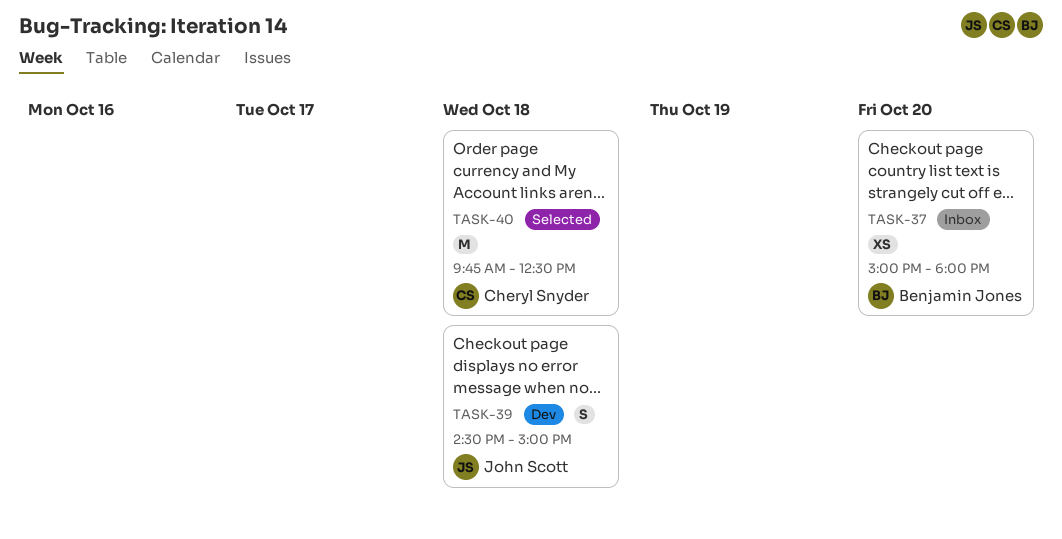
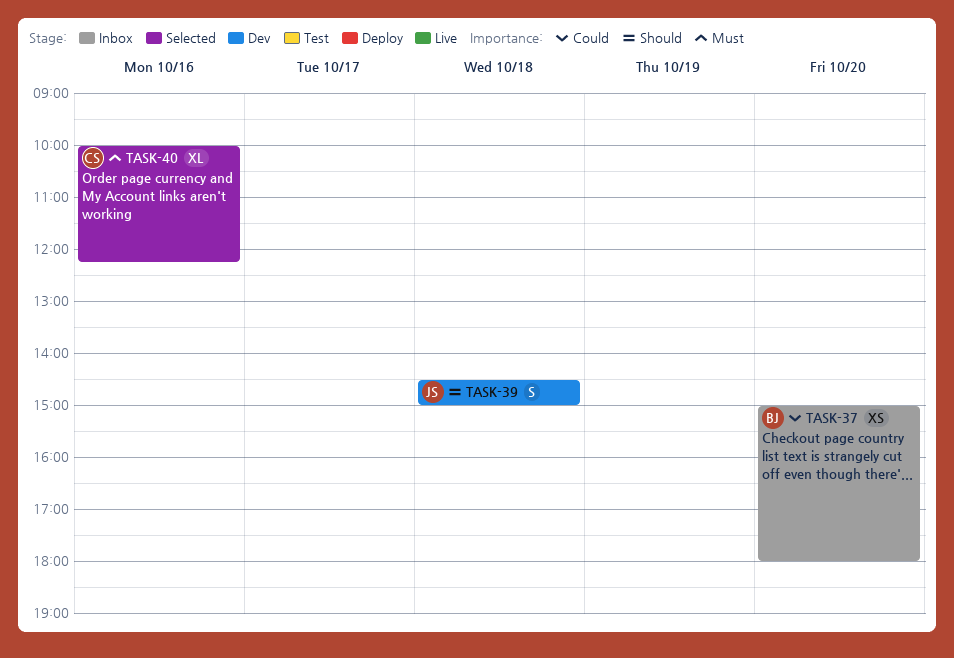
TASK-40, estimate: M -> XL
TASK-40, day: Oct 18 -> Oct 16
TASK-40, begins: 09:45 -> 10:00
TASK-40, ends: 12:30 -> 12:15

